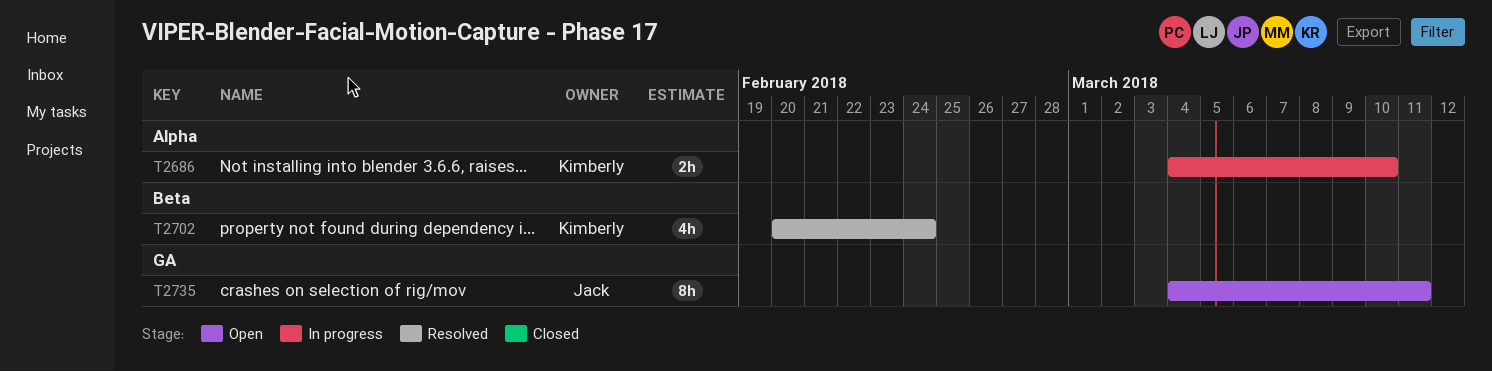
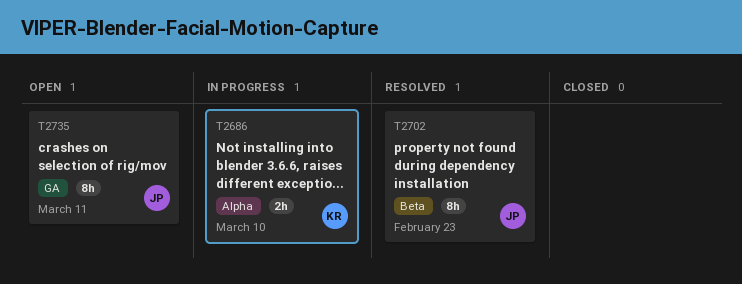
T2702, owner: Kimberly -> Jack
T2702, estimate: 4h -> 8h
T2702, due: Feb 24 -> Feb 23

